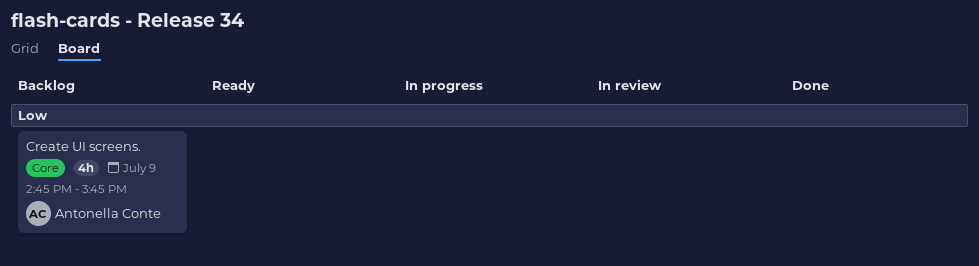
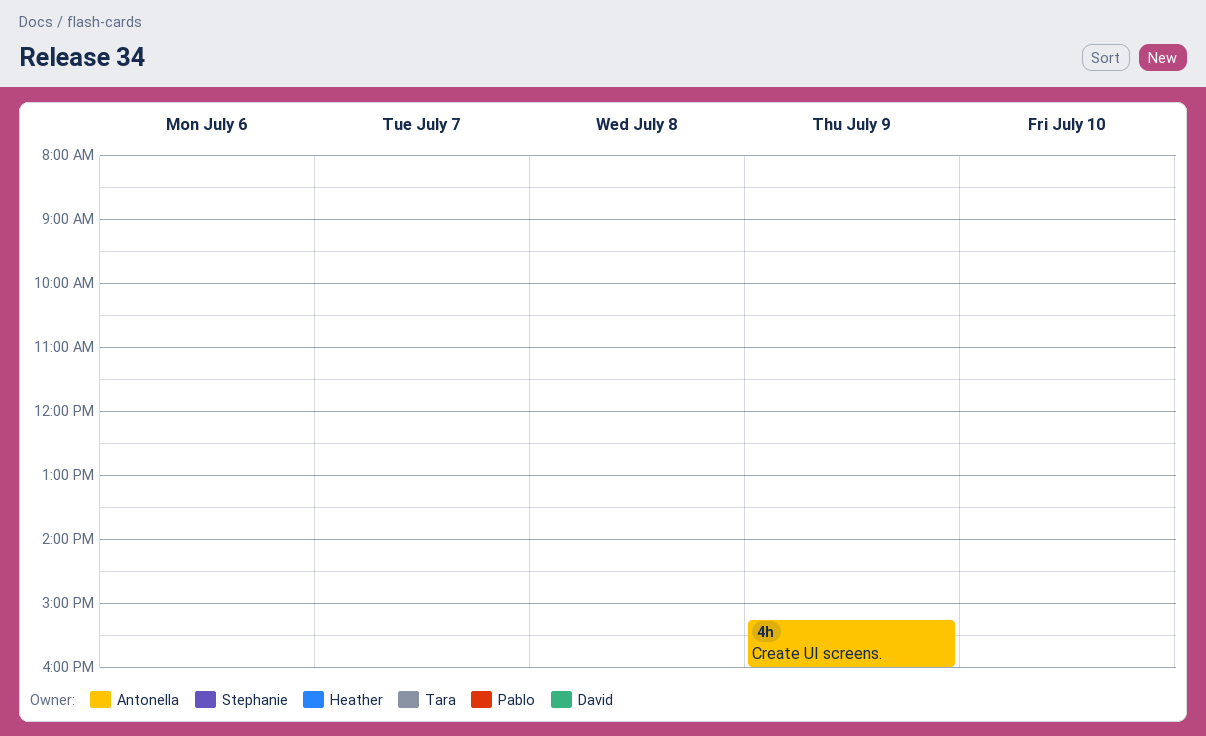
Create UI screens., begins: 14:45 -> 15:15
Create UI screens., ends: 15:45 -> 16:00

